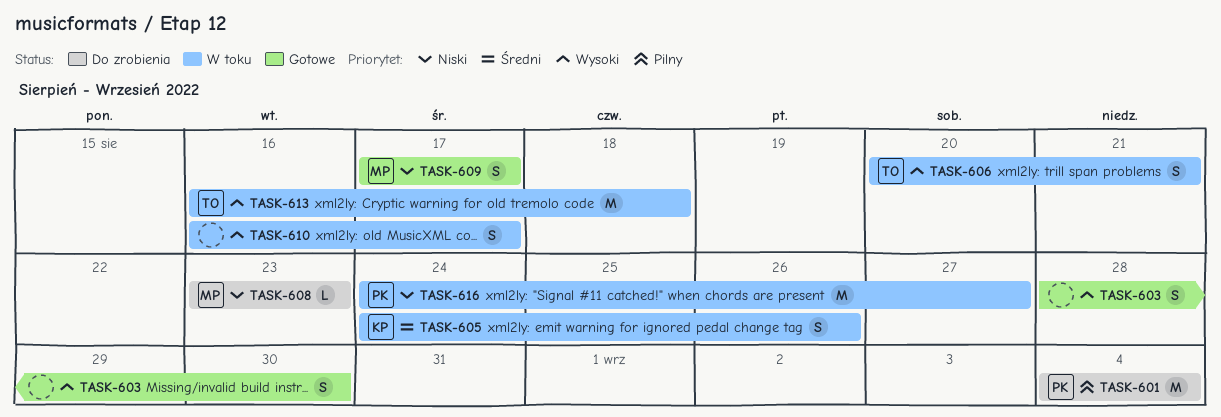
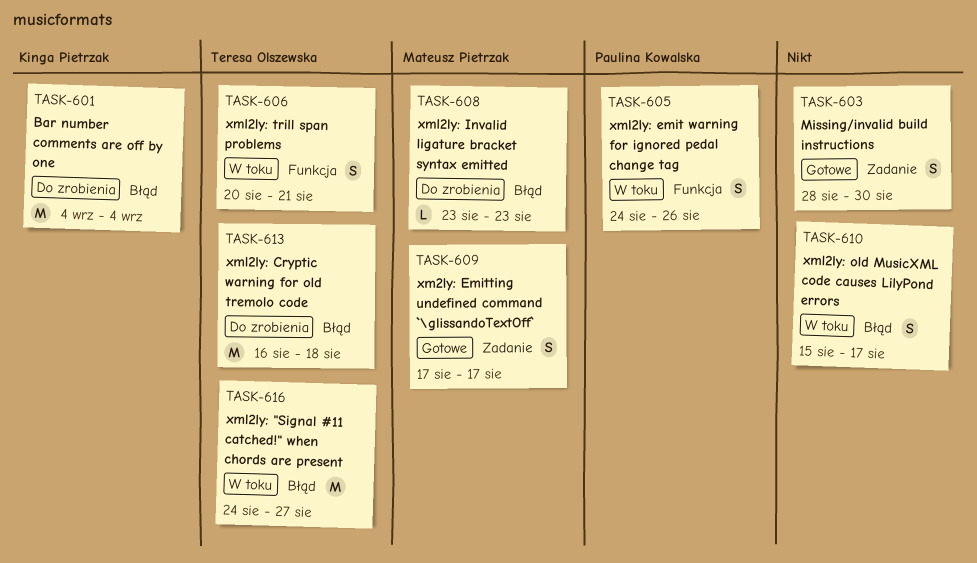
TASK-601, owner: Paulina Kowalska -> Kinga Pietrzak
TASK-605, owner: Kinga Pietrzak -> Paulina Kowalska
TASK-610, start: Aug 16 -> Aug 15
TASK-613, status: W toku -> Do zrobienia
TASK-616, owner: Paulina Kowalska -> Teresa Olszewska

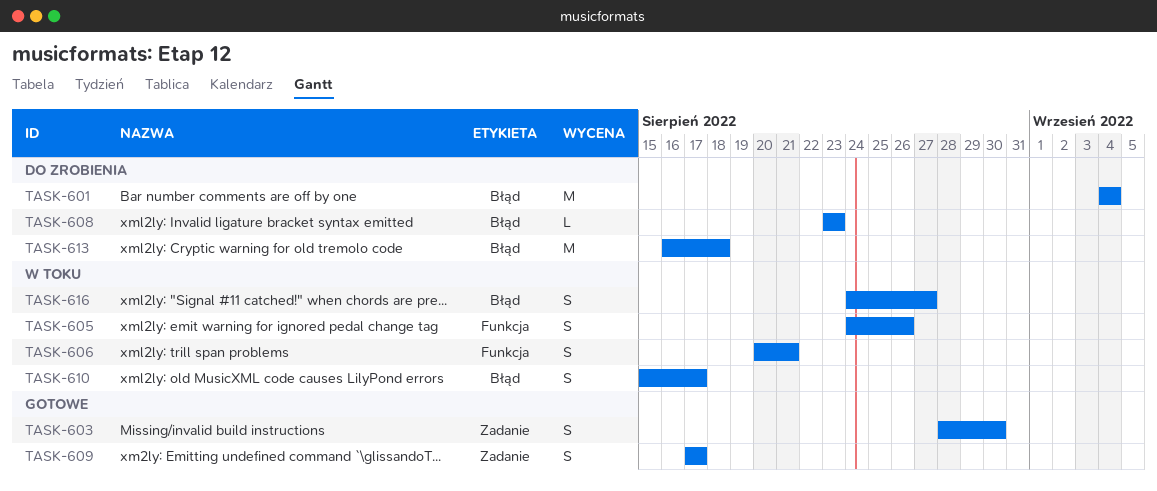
TASK-616, estimate: M -> S

